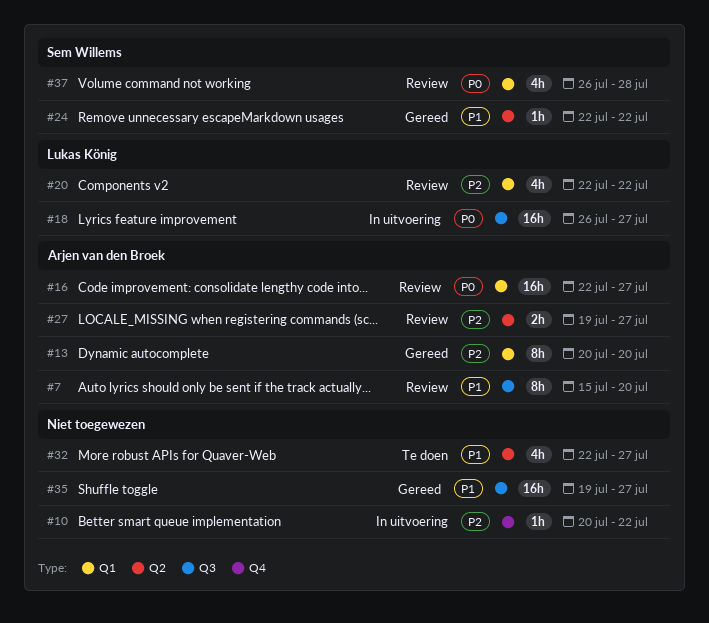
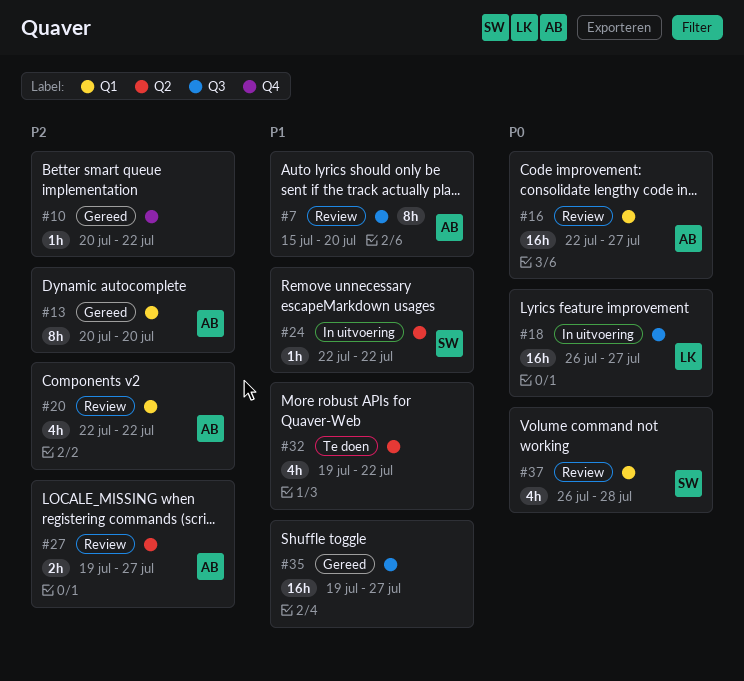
#10, status: In uitvoering -> Gereed
#20, owner: Lukas König -> Arjen van den Broek
#24, status: Gereed -> In uitvoering
#32, start: Jul 22 -> Jul 19
#32, due: Jul 27 -> Jul 22

